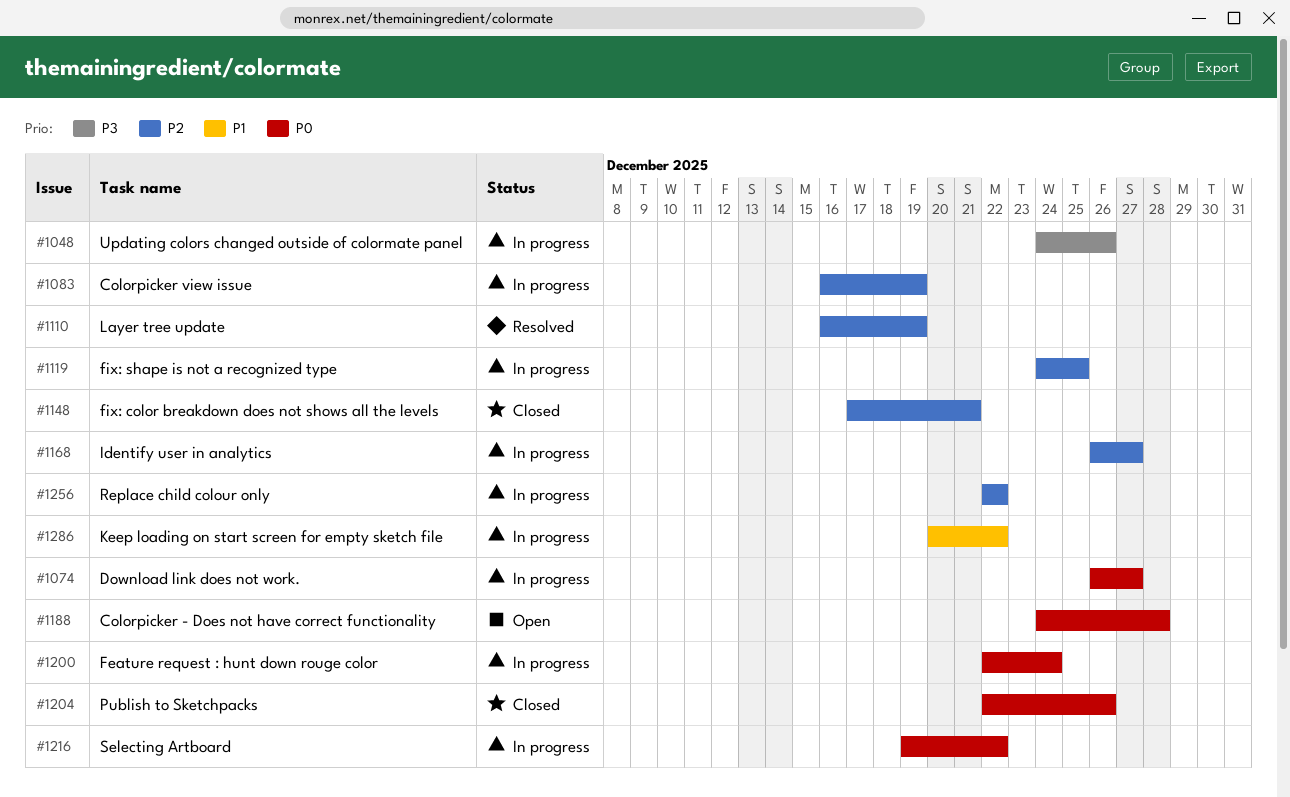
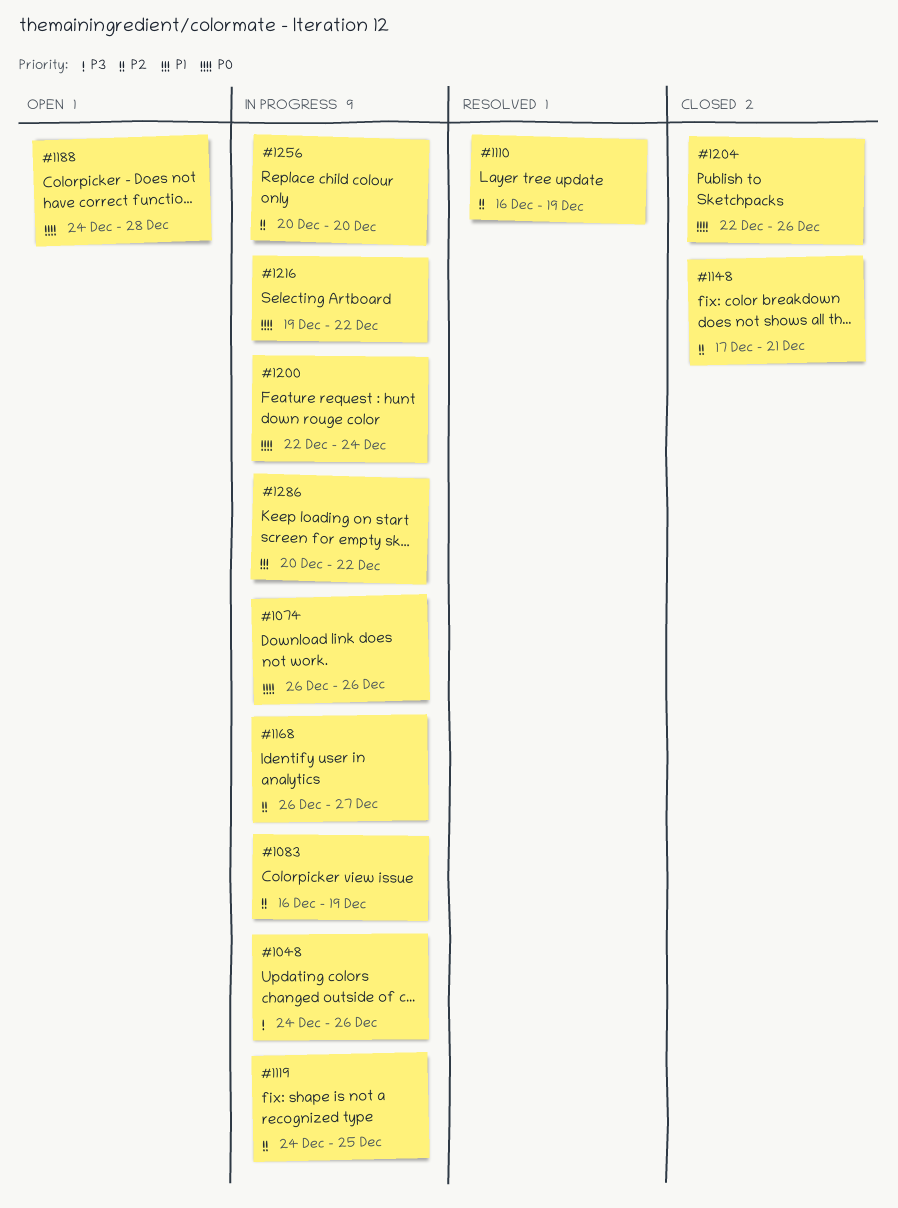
#1074, due: Dec 27 -> Dec 26
#1256, start: Dec 22 -> Dec 20
#1256, due: Dec 22 -> Dec 20

